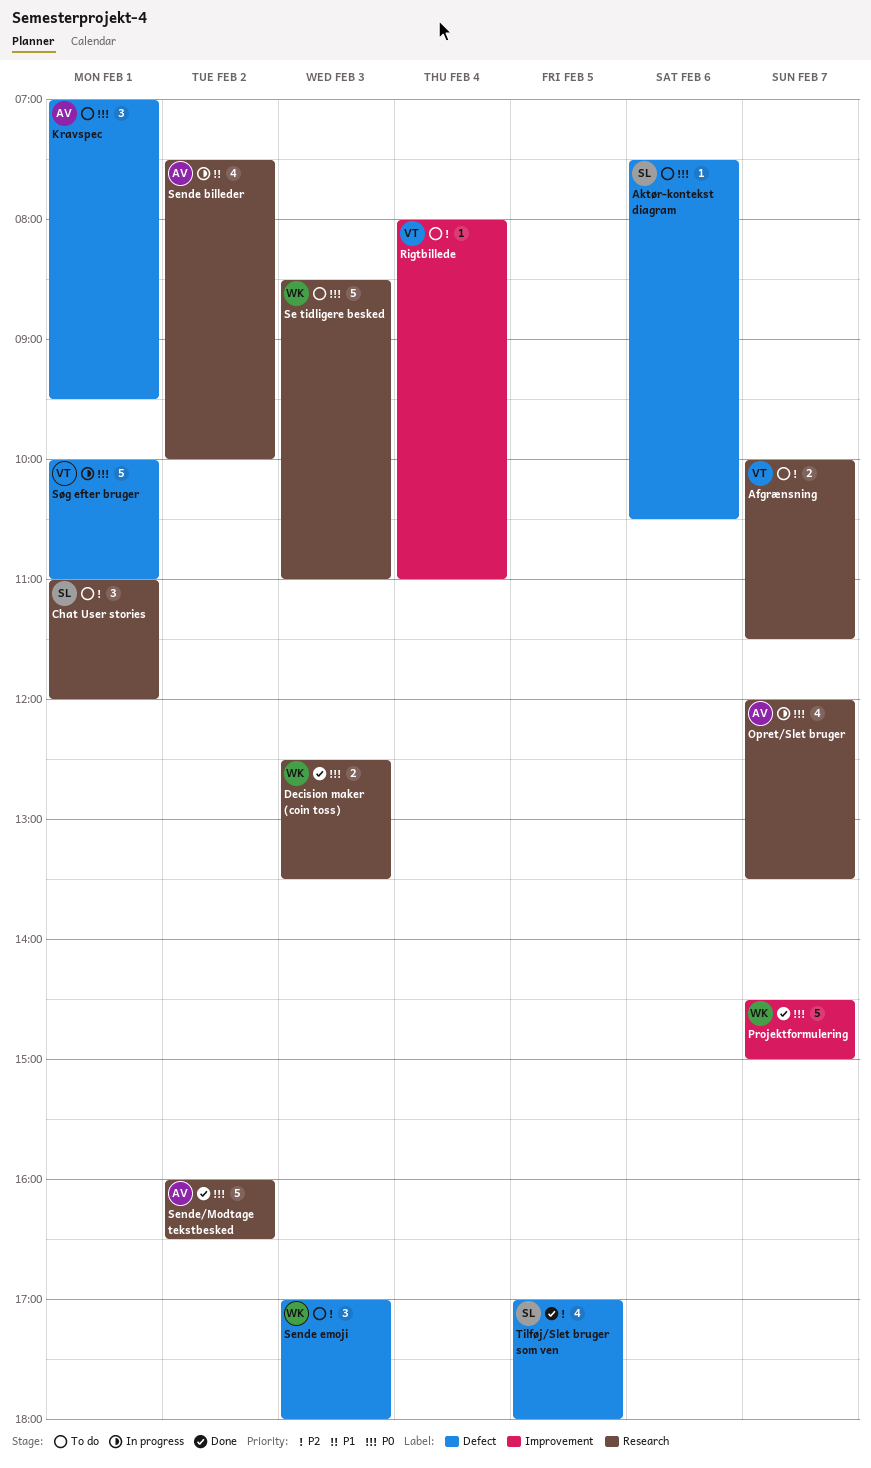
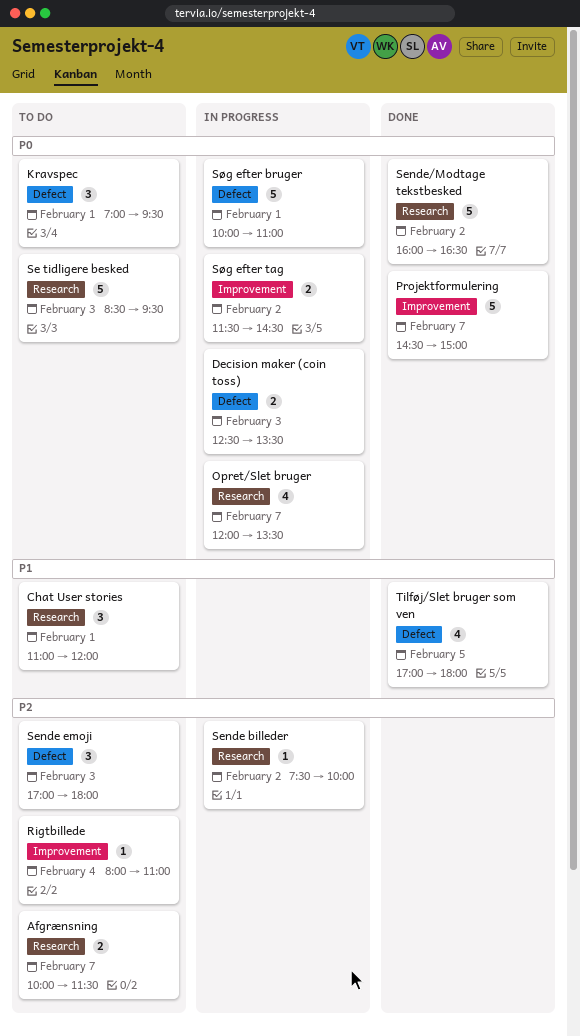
Aktør-kontekst diagram: present -> none
Chat User stories, priority: P2 -> P1
Decision maker (coin toss), status: Done -> In progress
Decision maker (coin toss), label: Research -> Defect
Se tidligere besked, ends: 11:00 -> 09:30
Sende billeder, priority: P1 -> P2
Sende billeder, estimate: 4 -> 1
Søg efter tag: none -> present
Tilføj/Slet bruger som ven, priority: P2 -> P1

